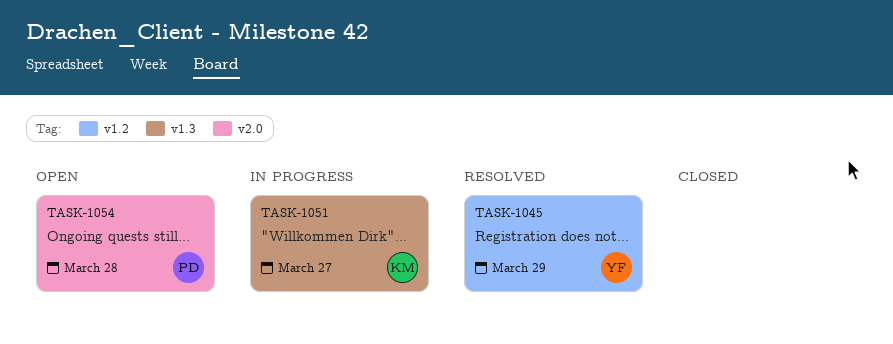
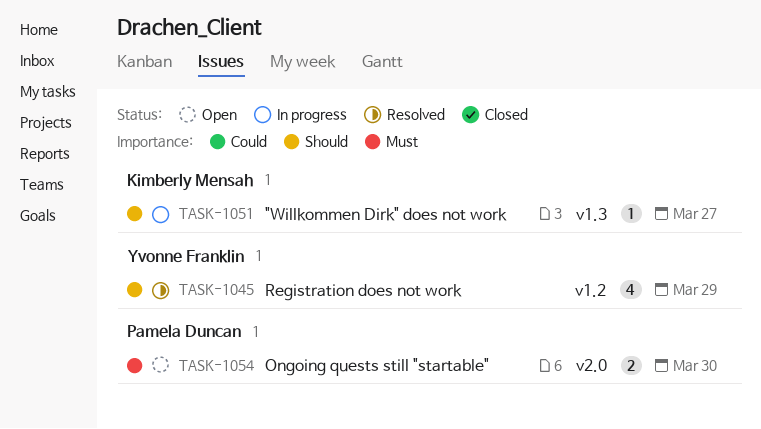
TASK-1054, due: Mar 28 -> Mar 30

